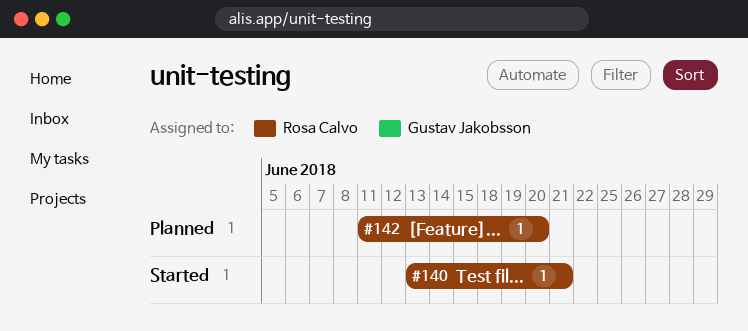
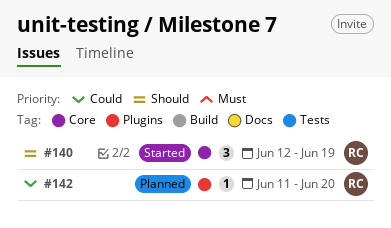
#140, estimate: 1 -> 3
#140, start: Jun 13 -> Jun 12
#140, due: Jun 21 -> Jun 19

